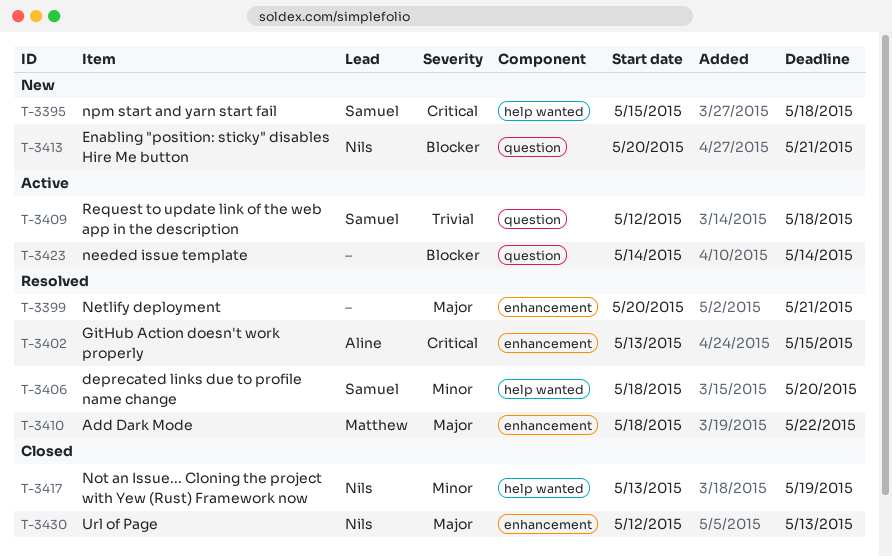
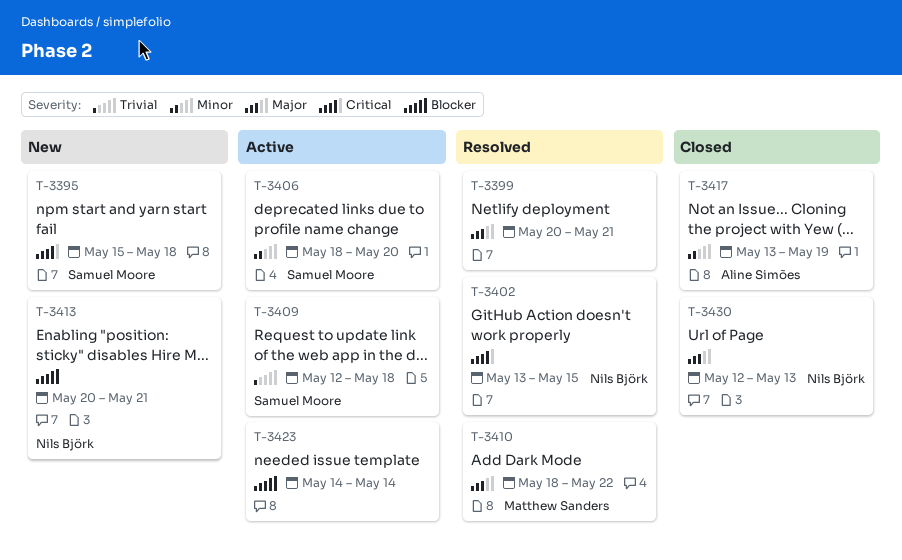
T-3402, owner: Aline Simões -> Nils Björk
T-3406, status: Resolved -> Active
T-3417, owner: Nils Björk -> Aline Simões

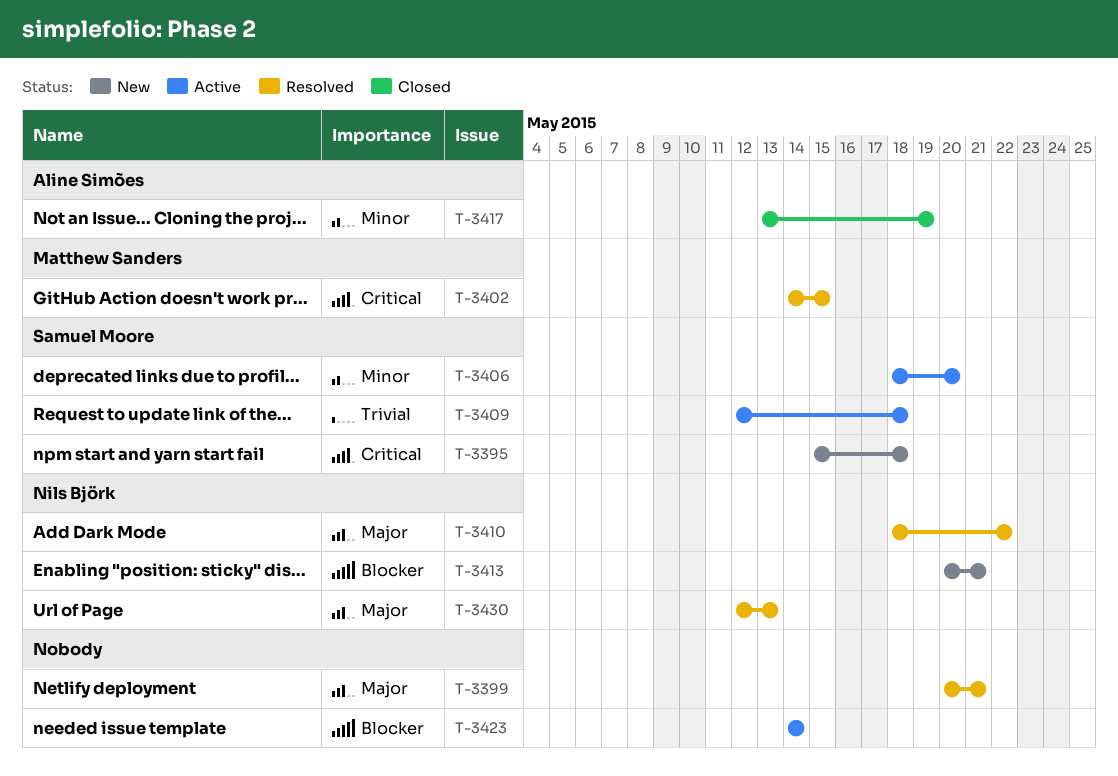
T-3402, owner: Nils Björk -> Matthew Sanders
T-3402, start: May 13 -> May 14
T-3410, owner: Matthew Sanders -> Nils Björk
T-3430, status: Closed -> Resolved

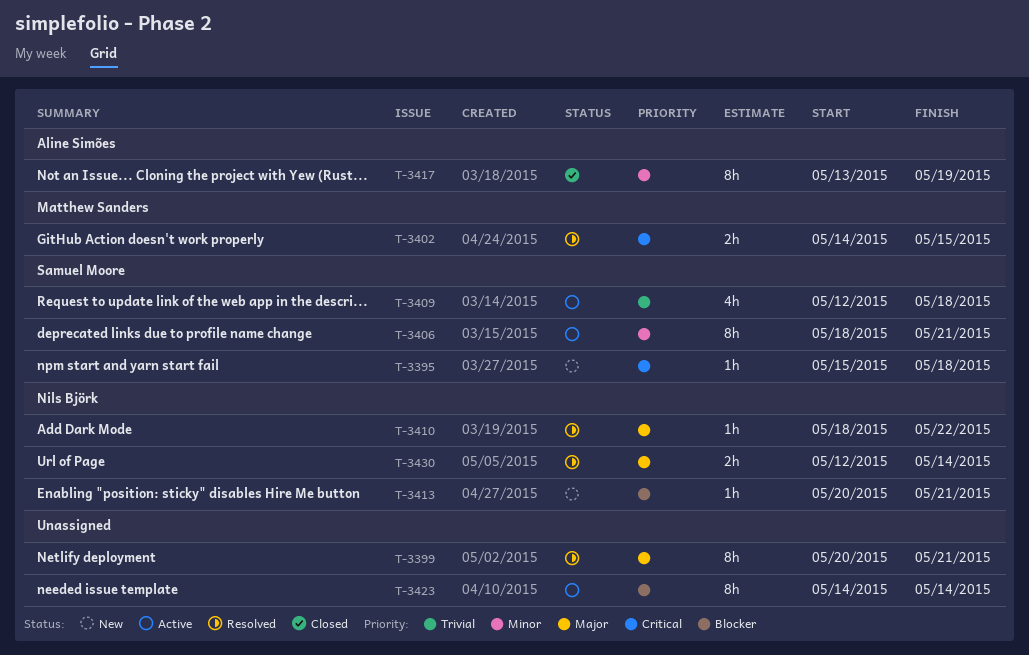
T-3406, due: May 20 -> May 21
T-3430, due: May 13 -> May 14

